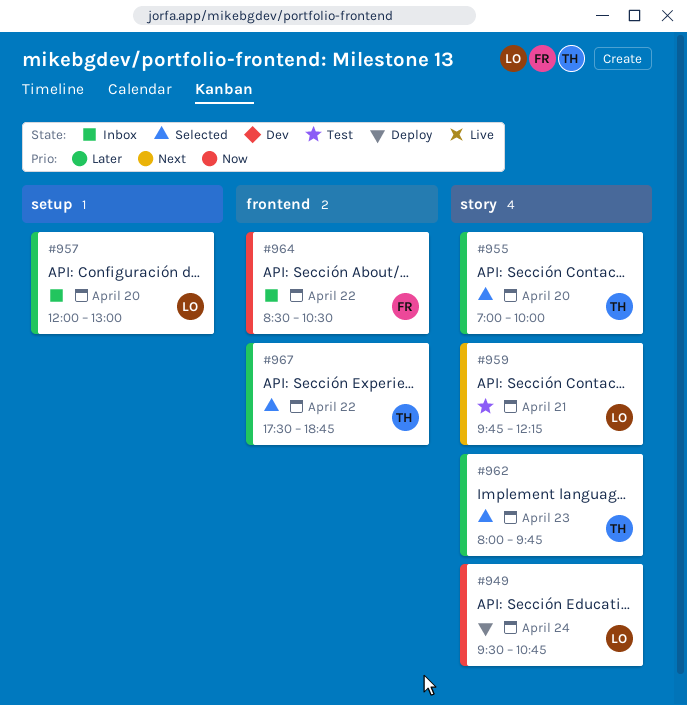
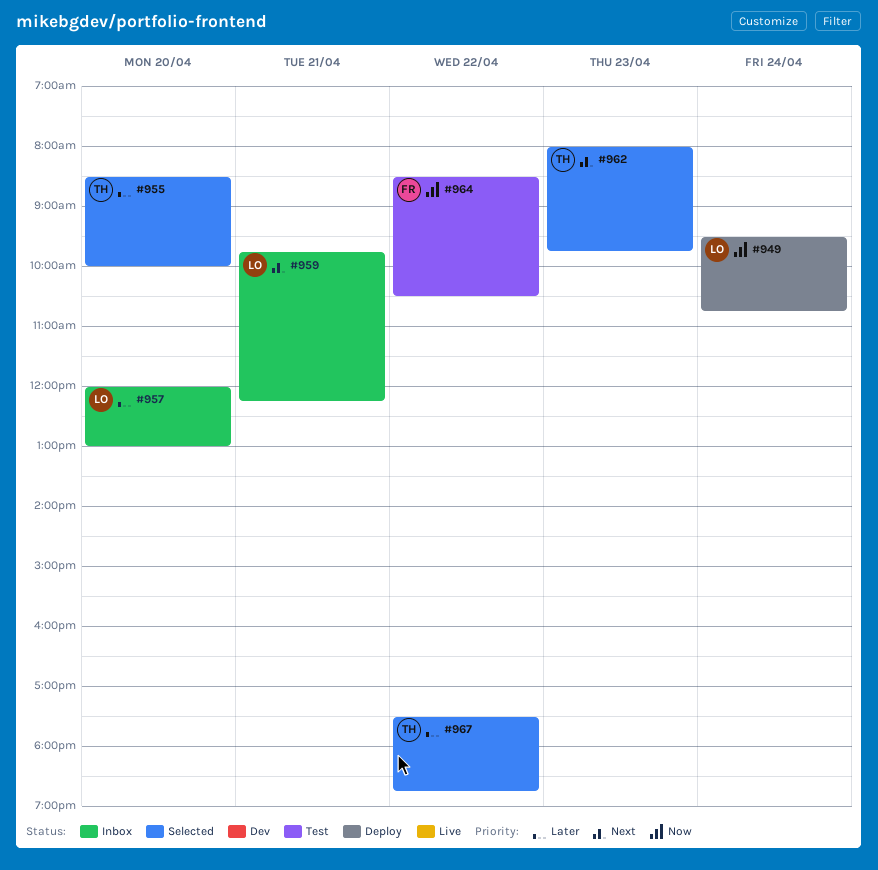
#955, begins: 07:00 -> 08:30
#959, status: Test -> Inbox
#962, priority: Later -> Next
#964, status: Inbox -> Test

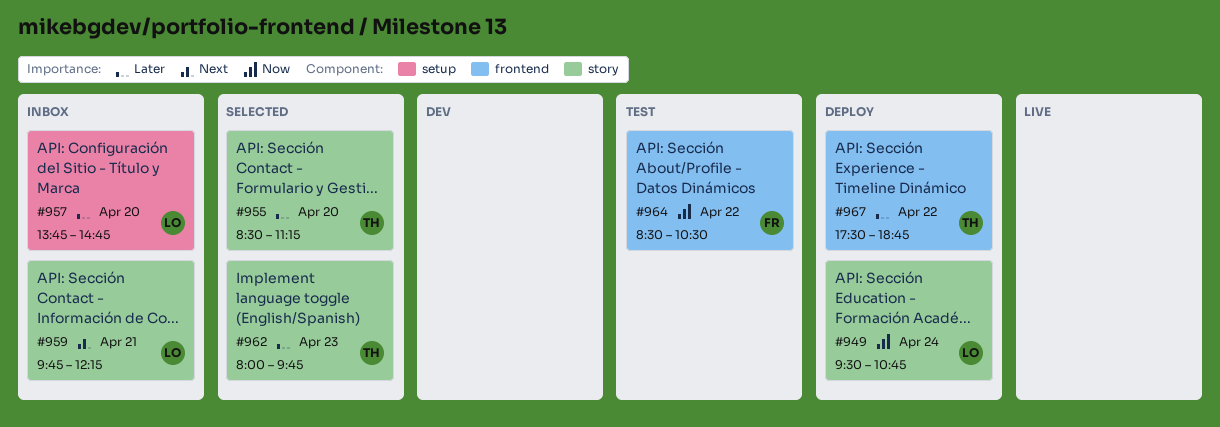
#955, ends: 10:00 -> 11:15
#957, begins: 12:00 -> 13:45
#957, ends: 13:00 -> 14:45
#962, priority: Next -> Later
#967, status: Selected -> Deploy

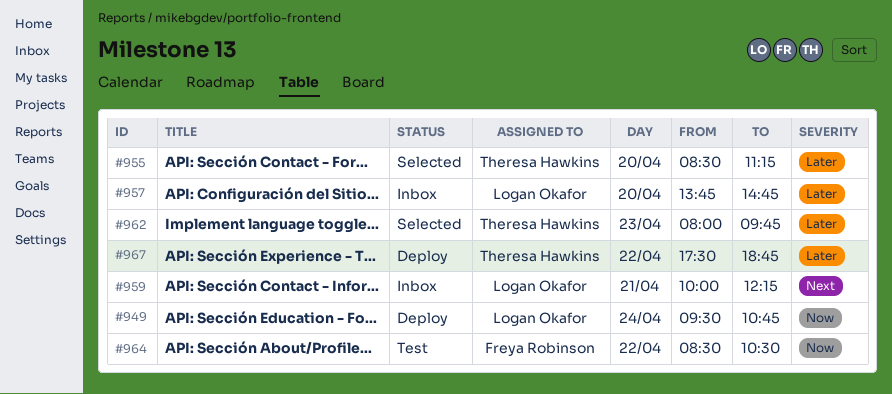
#959, begins: 09:45 -> 10:00

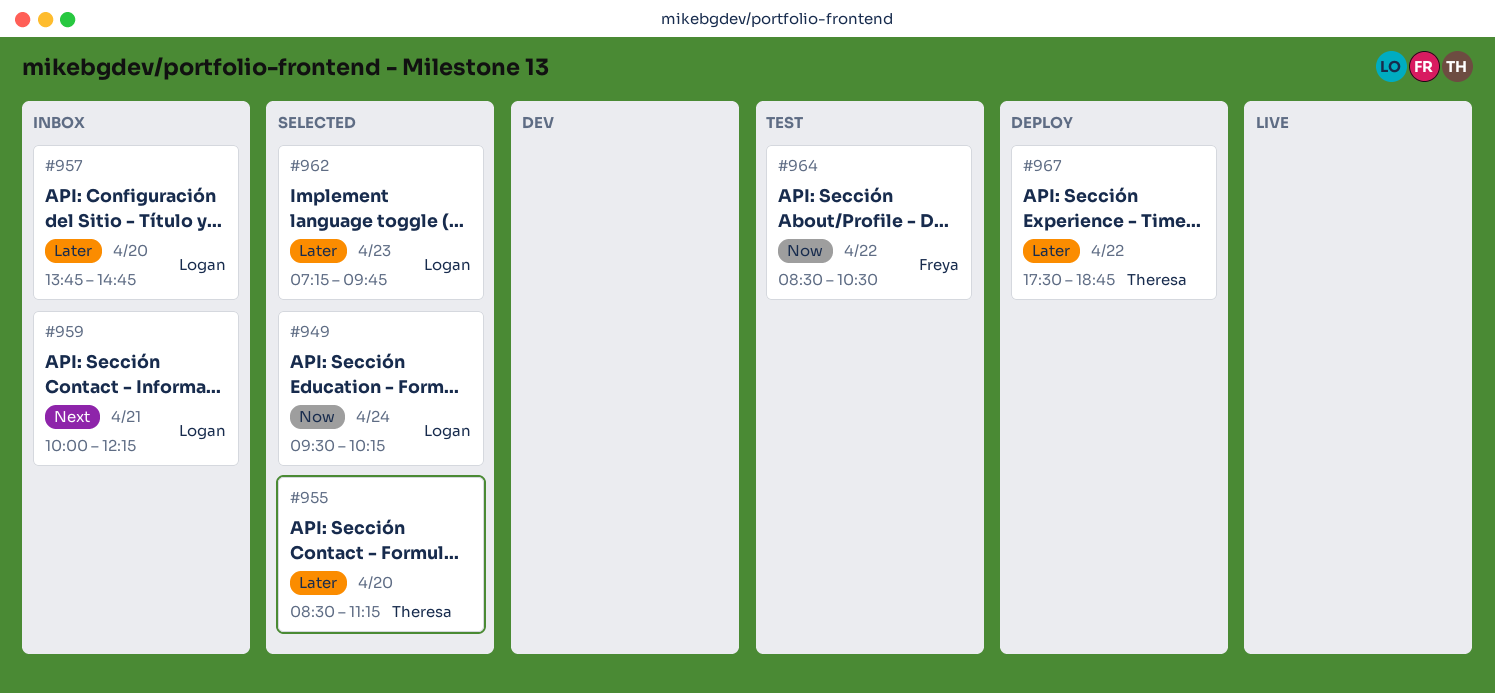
#949, status: Deploy -> Selected
#949, ends: 10:45 -> 10:15
#962, owner: Theresa Hawkins -> Logan Okafor
#962, begins: 08:00 -> 07:15

